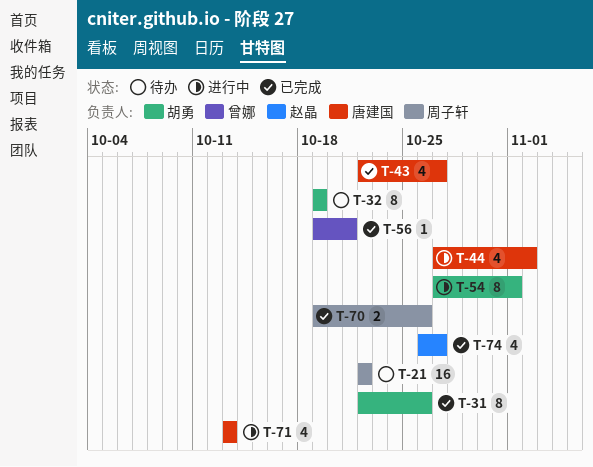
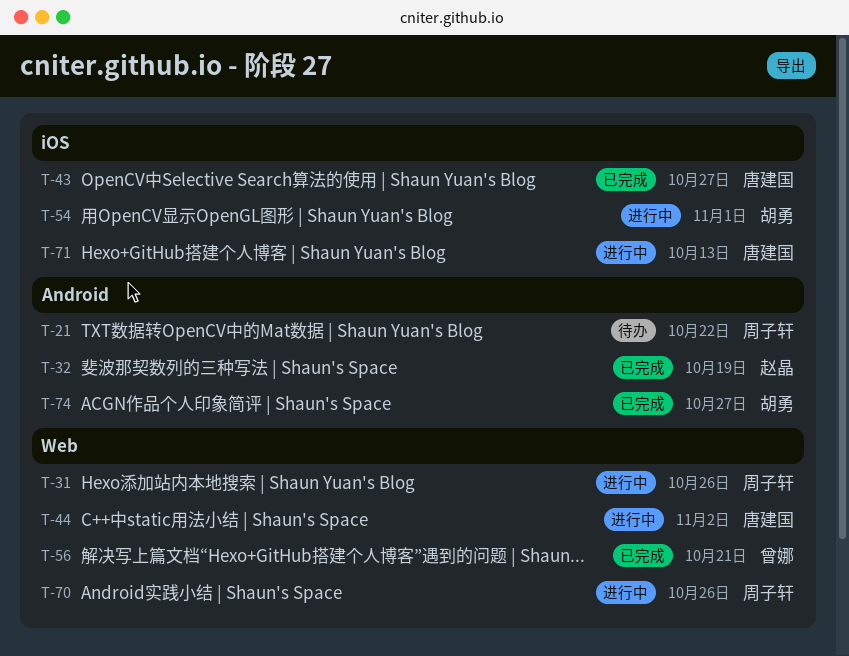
T-31, status: 已完成 -> 进行中
T-31, owner: 胡勇 -> 周子轩
T-32, status: 待办 -> 已完成
T-32, owner: 胡勇 -> 赵晶
T-70, status: 已完成 -> 进行中
T-74, owner: 赵晶 -> 胡勇

